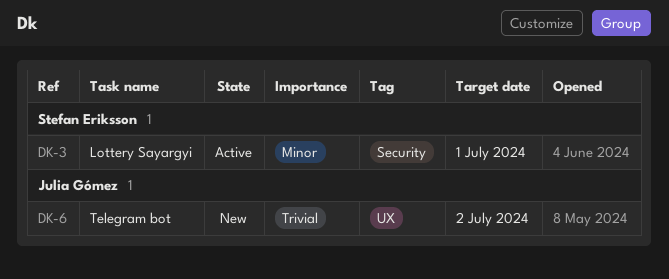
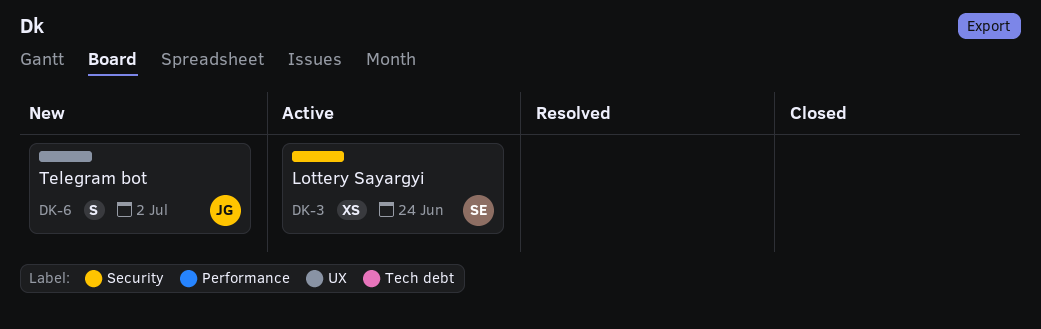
DK-3, due: Jul 1 -> Jun 24

